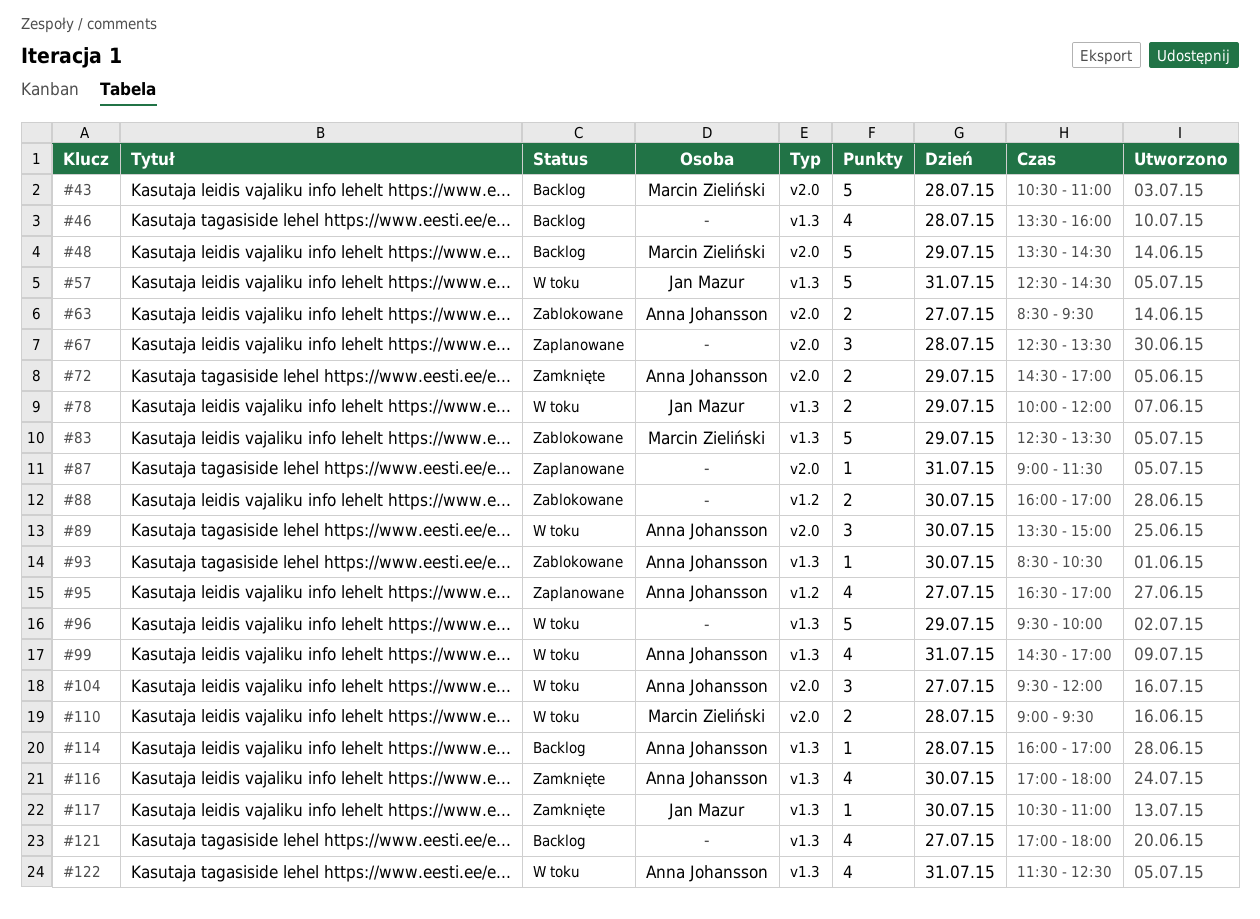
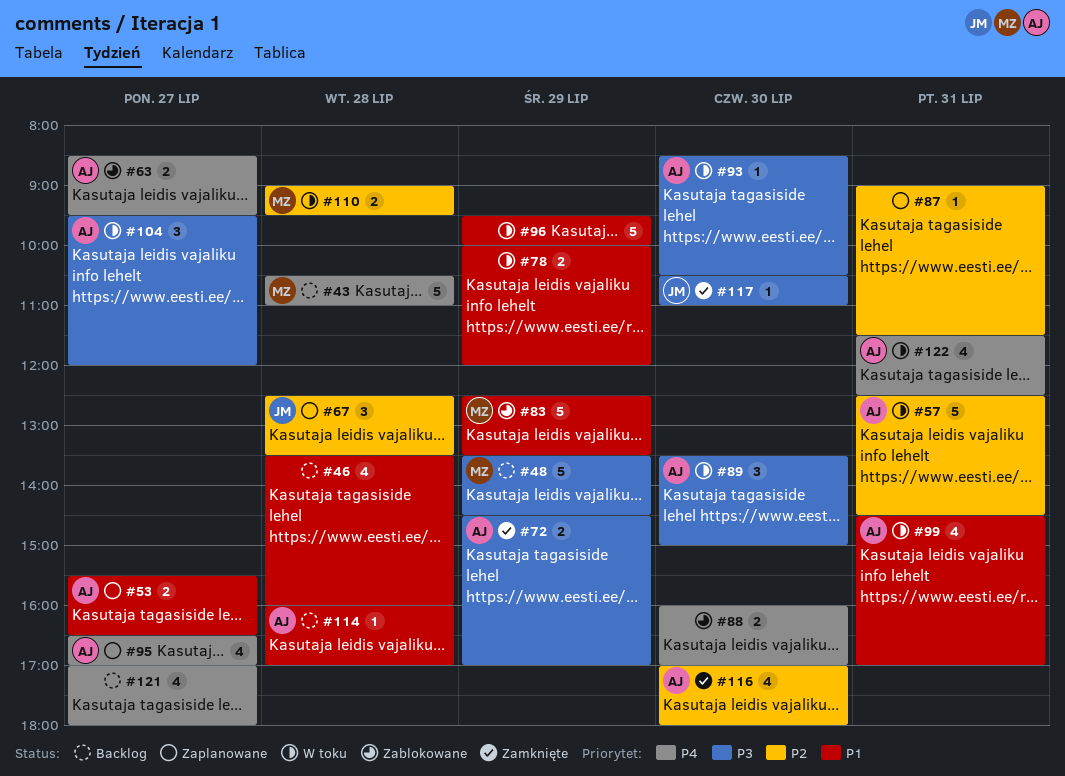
#53: none -> present
#57, owner: Jan Mazur -> Anna Johansson
#67, owner: none -> Jan Mazur
#78, owner: Jan Mazur -> none
#93, status: Zablokowane -> W toku

